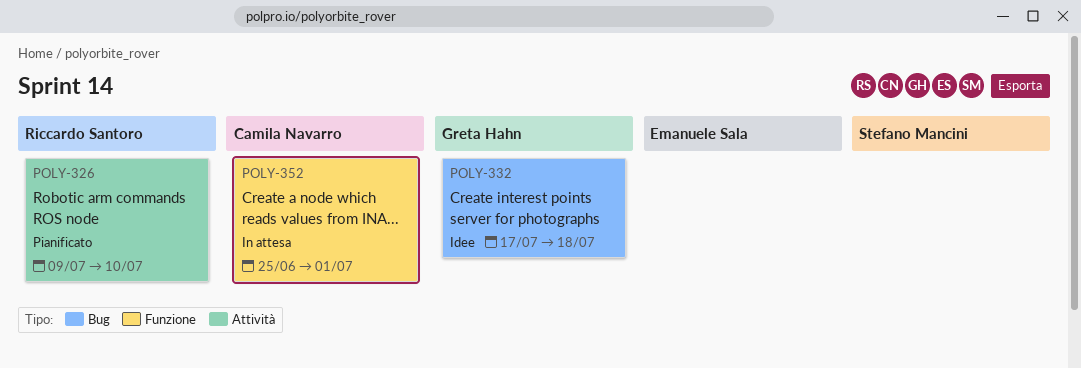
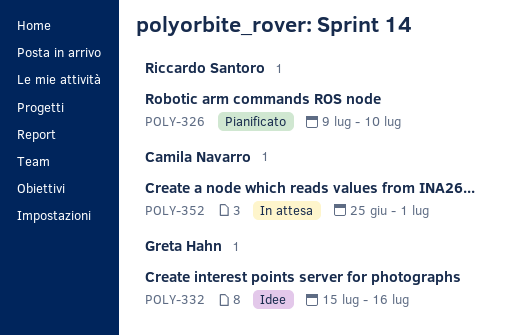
POLY-332, start: Jul 17 -> Jul 15
POLY-332, due: Jul 18 -> Jul 16

